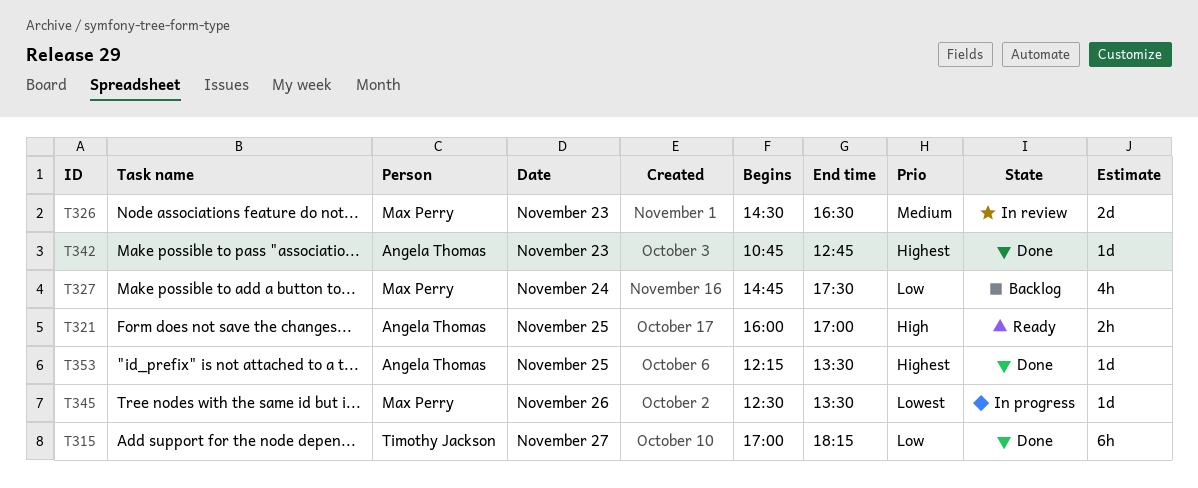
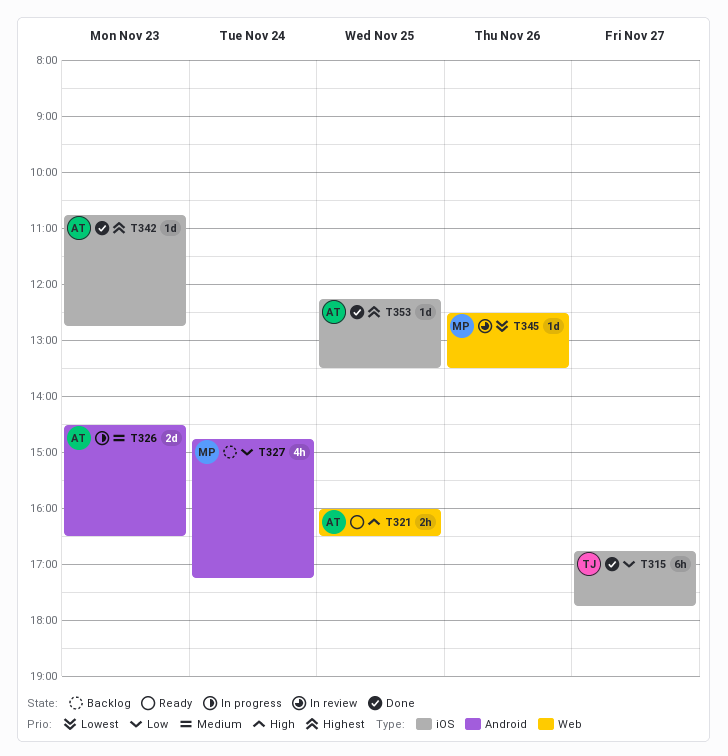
T315, begins: 17:00 -> 16:45
T315, ends: 18:15 -> 17:45
T321, ends: 17:00 -> 16:30
T326, status: In review -> In progress
T326, owner: Max Perry -> Angela Thomas
T327, ends: 17:30 -> 17:15
T345, status: In progress -> In review

